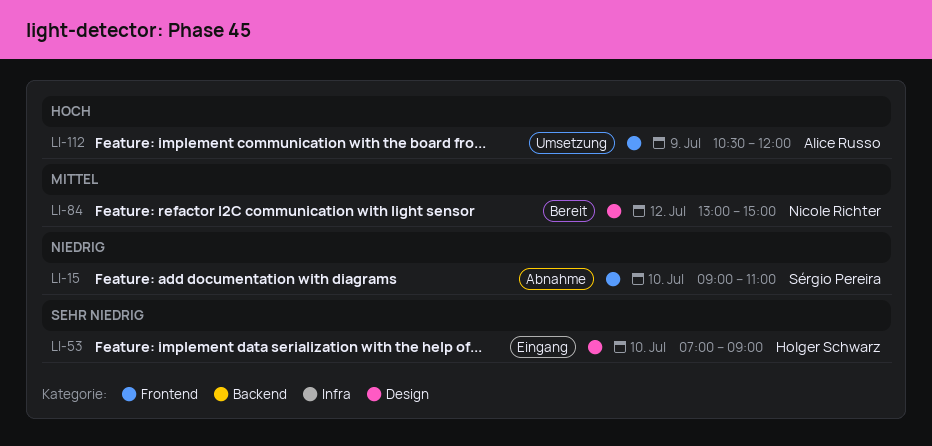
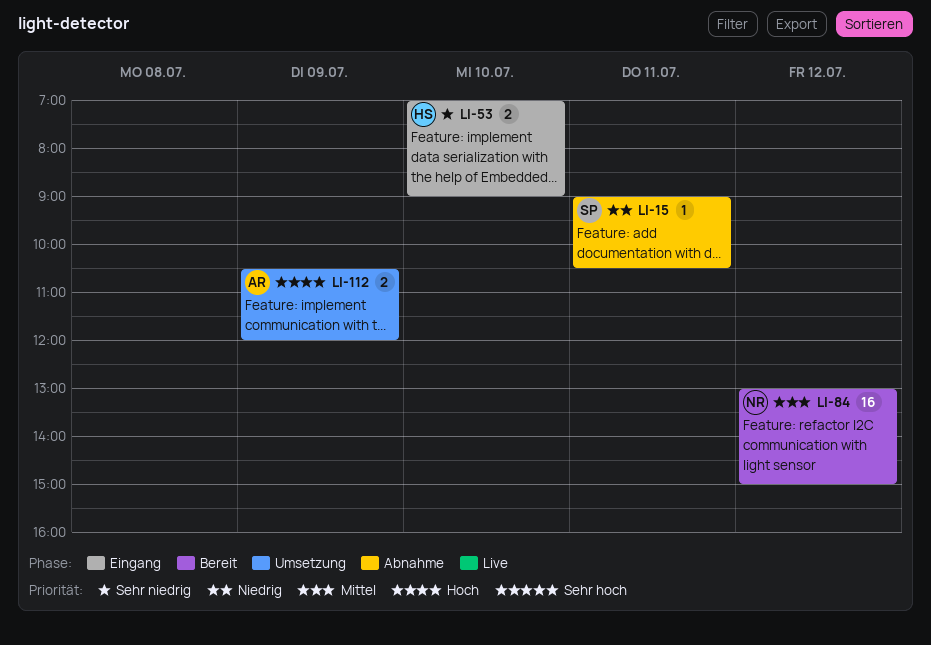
LI-15, day: Jul 10 -> Jul 11
LI-15, ends: 11:00 -> 10:30

